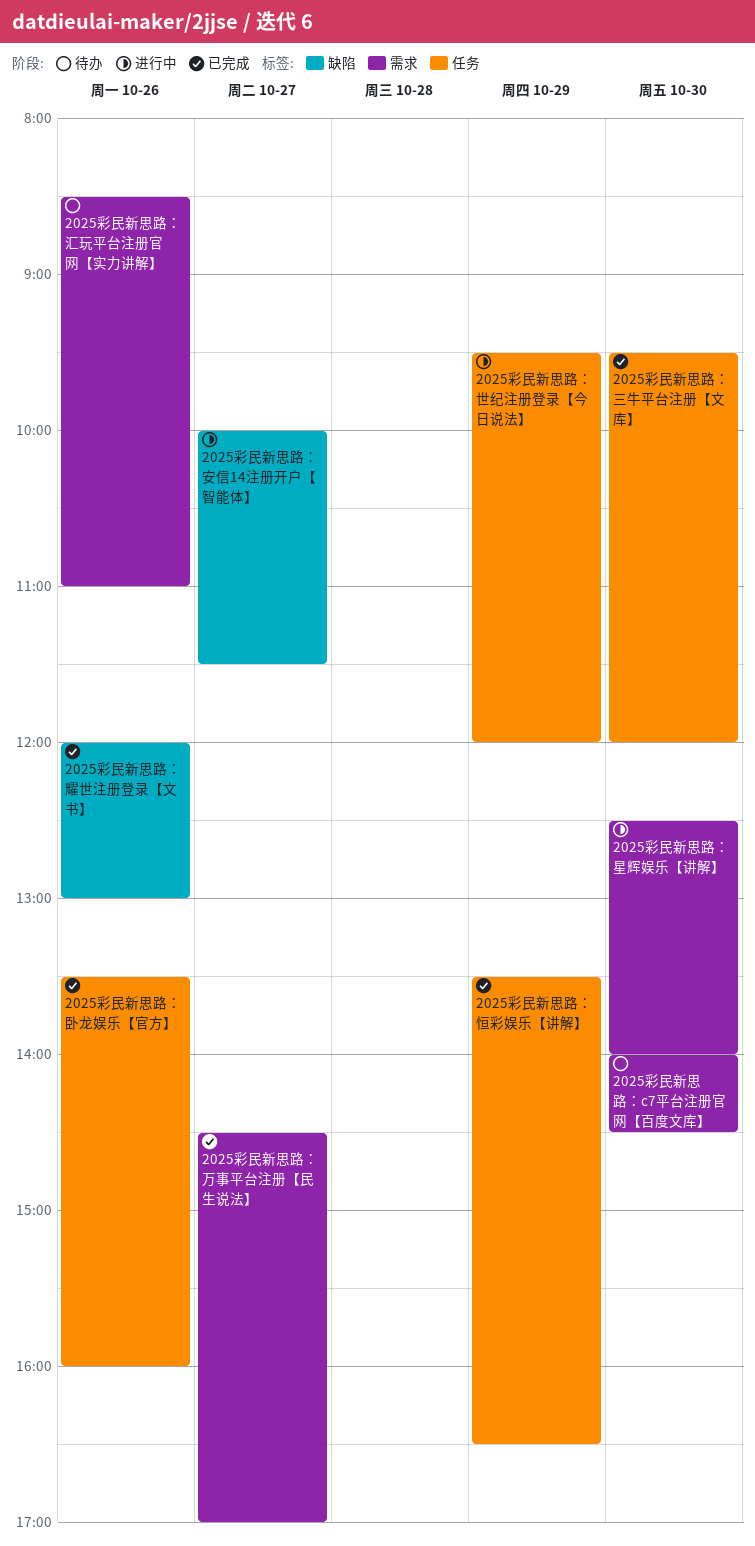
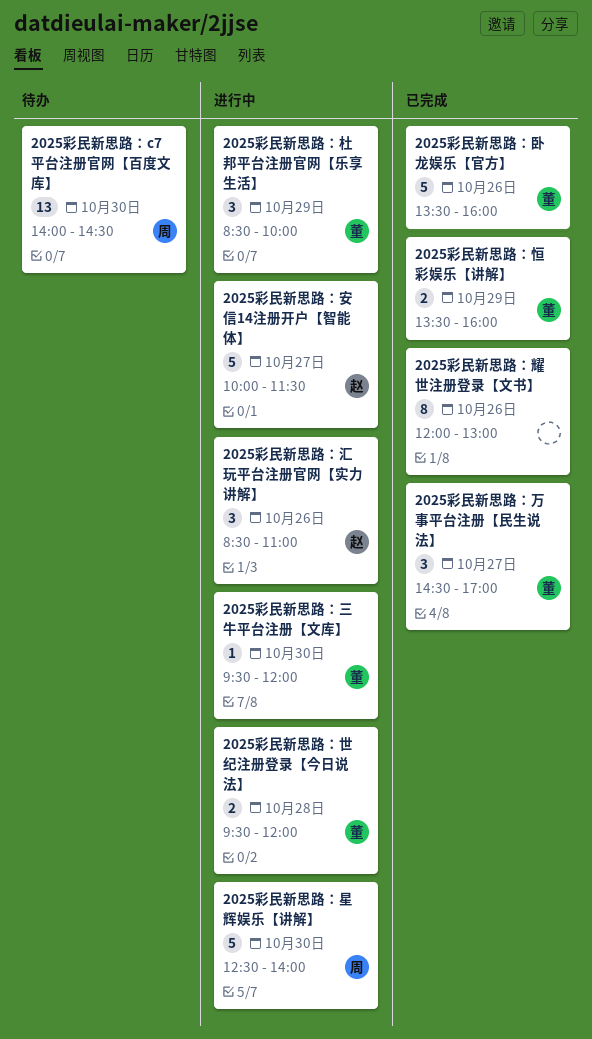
2025彩民新思路：三牛平台注册【文库】, status: 已完成 -> 进行中
2025彩民新思路：世纪注册登录【今日说法】, day: Oct 29 -> Oct 28
2025彩民新思路：恒彩娱乐【讲解】, ends: 16:30 -> 16:00
2025彩民新思路：杜邦平台注册官网【乐享生活】: none -> present
2025彩民新思路：汇玩平台注册官网【实力讲解】, status: 待办 -> 进行中

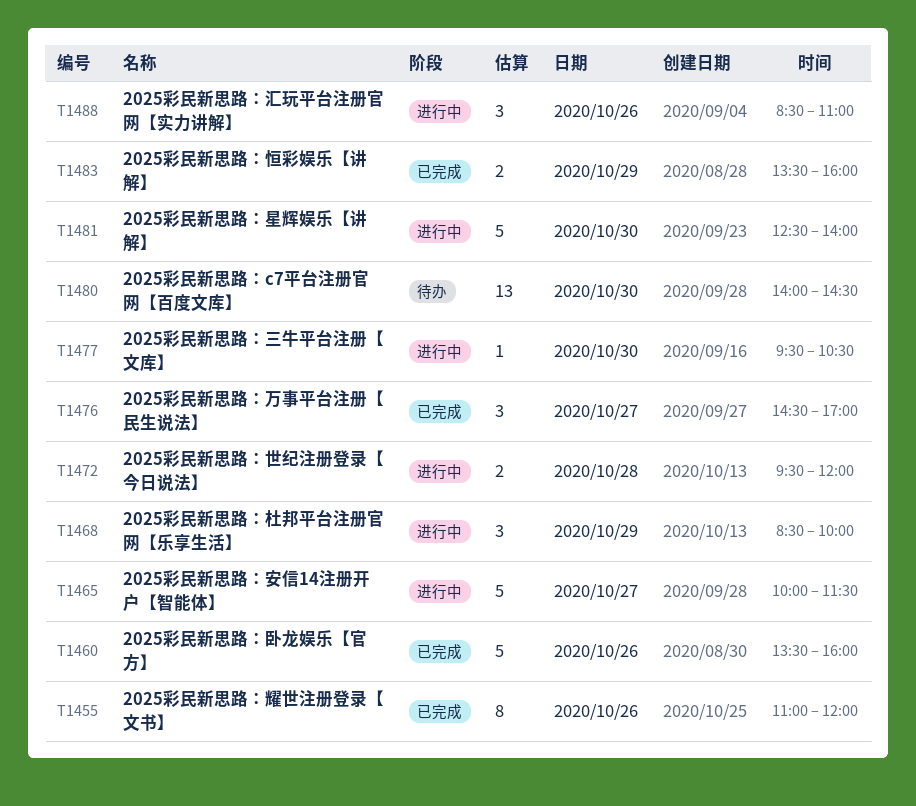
2025彩民新思路：三牛平台注册【文库】, ends: 12:00 -> 10:30
2025彩民新思路：耀世注册登录【文书】, begins: 12:00 -> 11:00
2025彩民新思路：耀世注册登录【文书】, ends: 13:00 -> 12:00

